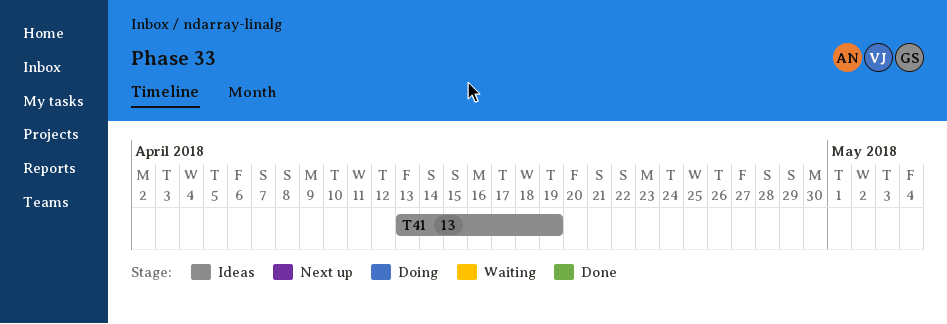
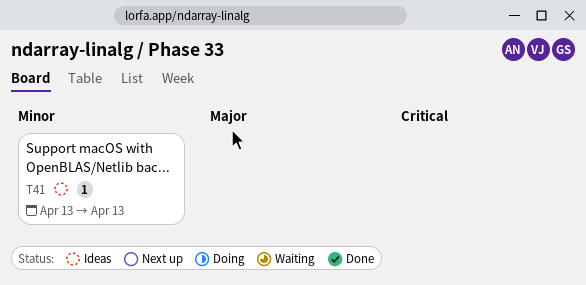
T41, estimate: 13 -> 1
T41, due: Apr 19 -> Apr 13

